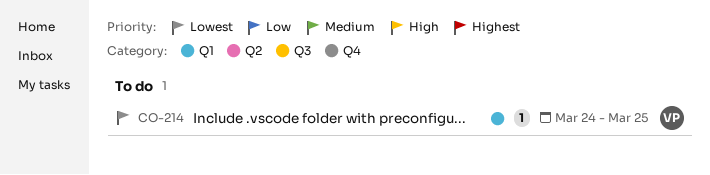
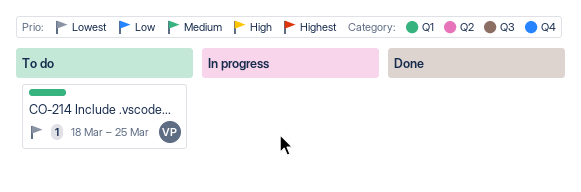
CO-214, start: Mar 24 -> Mar 18

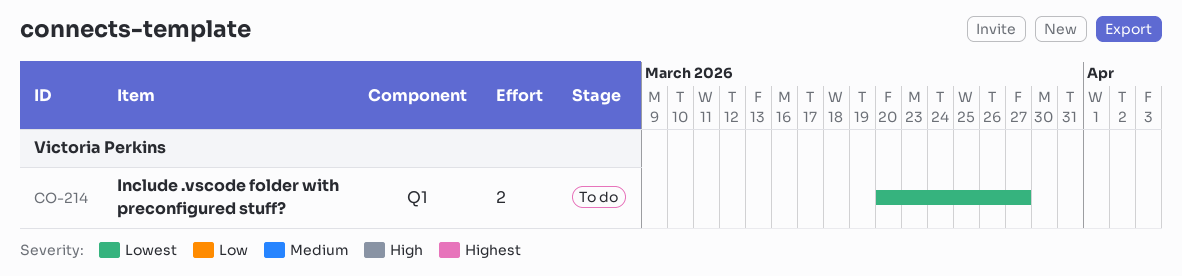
CO-214, estimate: 1 -> 2
CO-214, start: Mar 18 -> Mar 20
CO-214, due: Mar 25 -> Mar 27

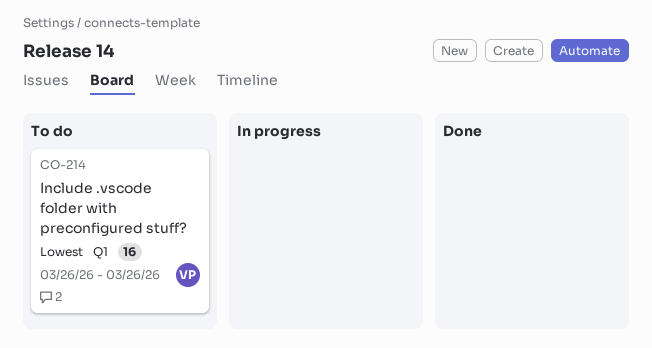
CO-214, estimate: 2 -> 16
CO-214, start: Mar 20 -> Mar 26
CO-214, due: Mar 27 -> Mar 26

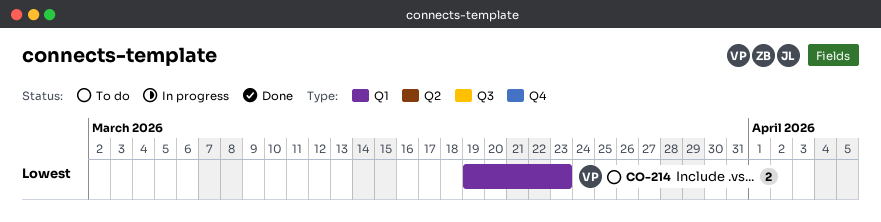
CO-214, estimate: 16 -> 2
CO-214, start: Mar 26 -> Mar 19
CO-214, due: Mar 26 -> Mar 23

